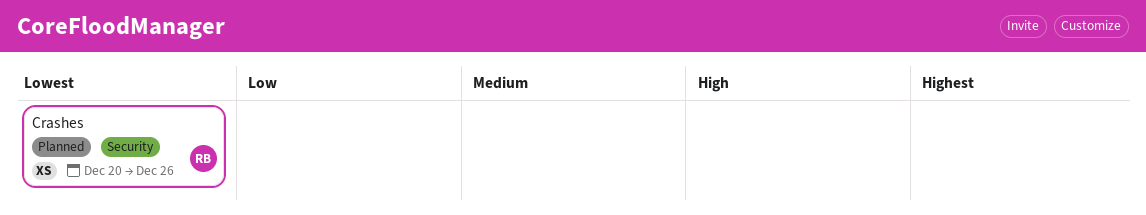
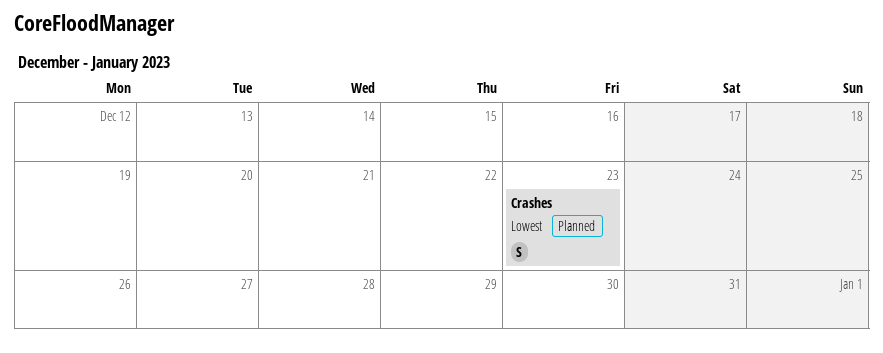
Crashes, estimate: XS -> S
Crashes, due: Dec 26 -> Dec 23

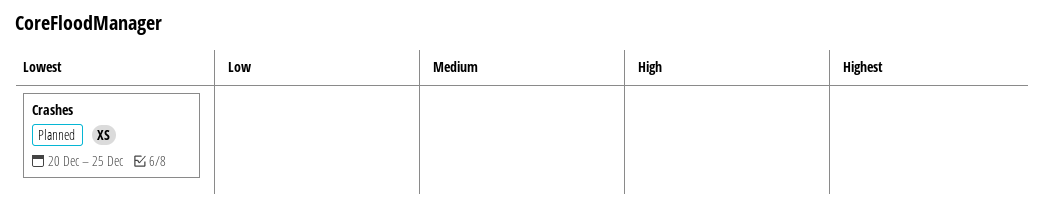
Crashes, estimate: S -> XS
Crashes, due: Dec 23 -> Dec 25

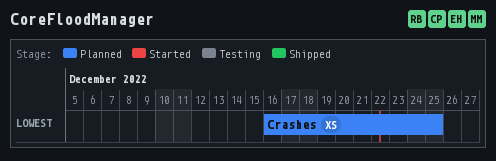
Crashes, start: Dec 20 -> Dec 16

